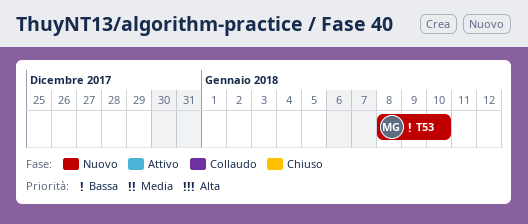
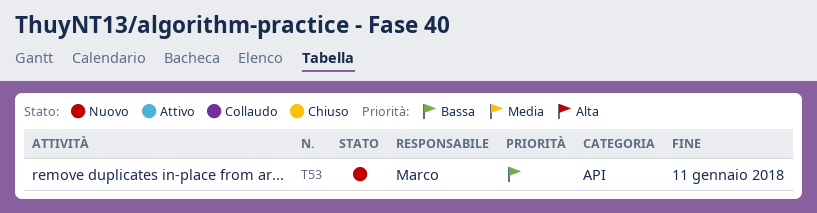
T53, due: Jan 10 -> Jan 11

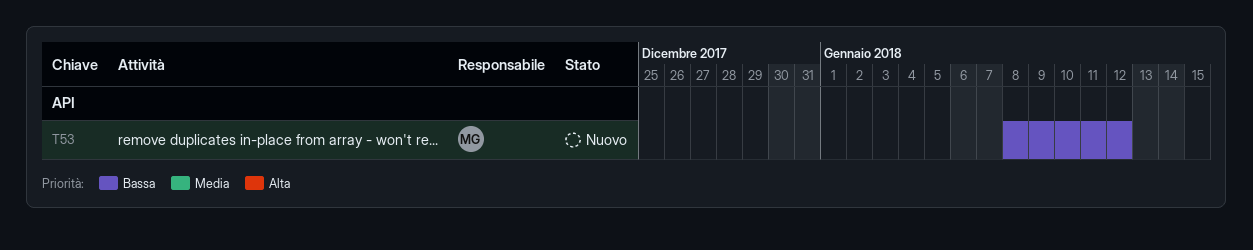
T53, due: Jan 11 -> Jan 12

